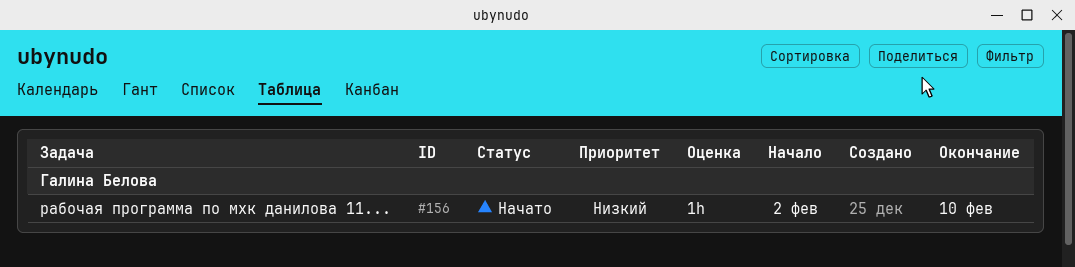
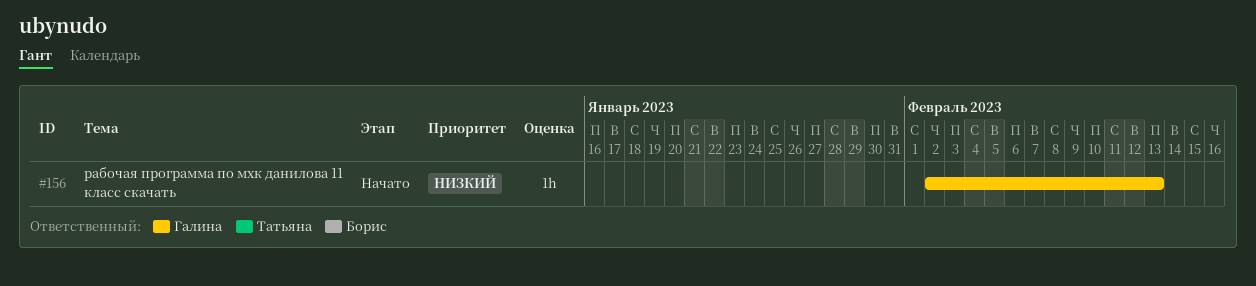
#156, due: Feb 10 -> Feb 13

